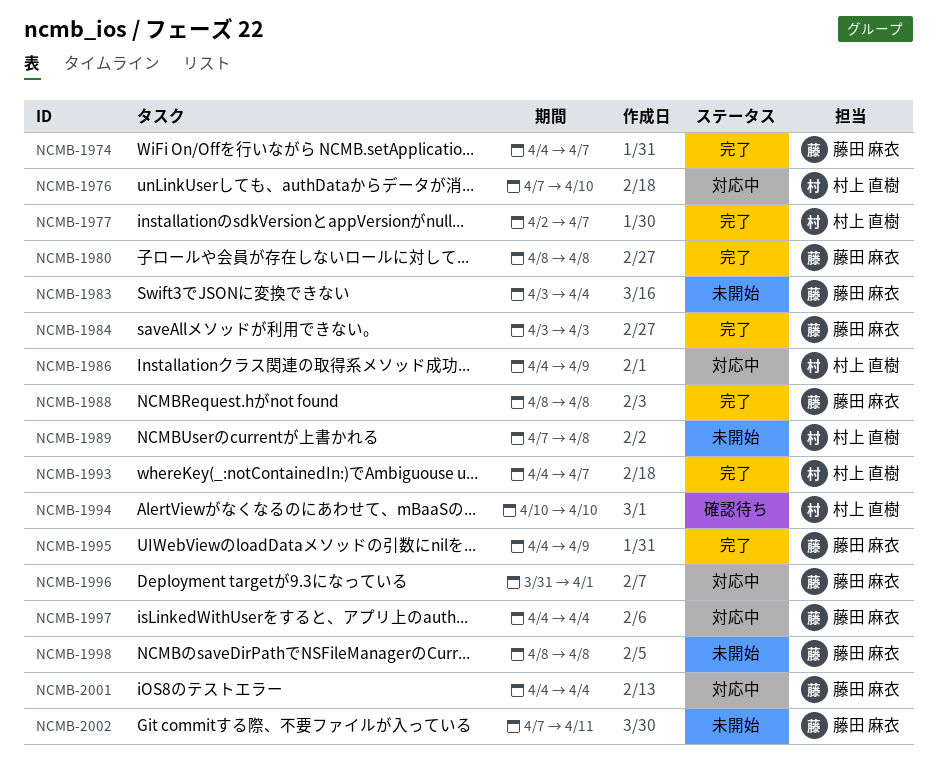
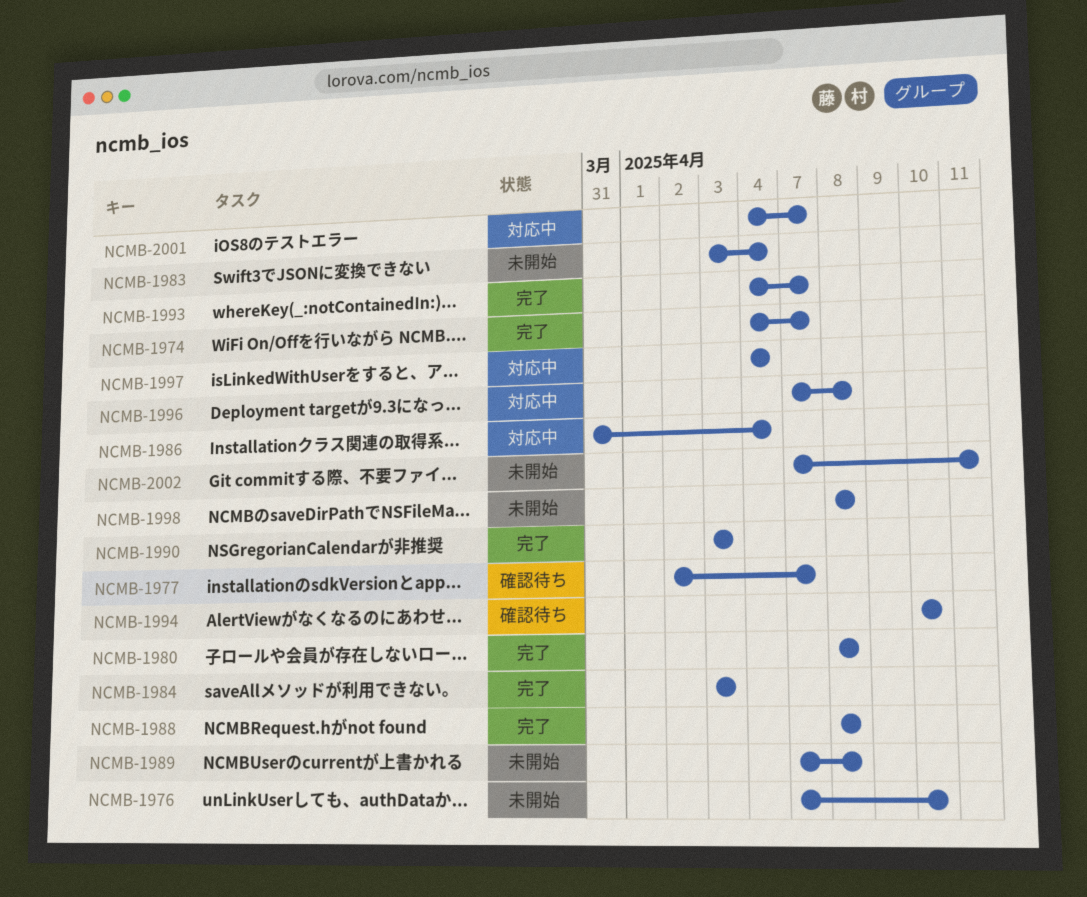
NCMB-1976, status: 対応中 -> 未開始
NCMB-1977, status: 完了 -> 確認待ち
NCMB-1986, start: Apr 4 -> Mar 31
NCMB-1986, due: Apr 9 -> Apr 4
NCMB-1990: none -> present
NCMB-1995: present -> none
NCMB-1996, start: Mar 31 -> Apr 7
NCMB-1996, due: Apr 1 -> Apr 8
NCMB-2001, due: Apr 4 -> Apr 7

